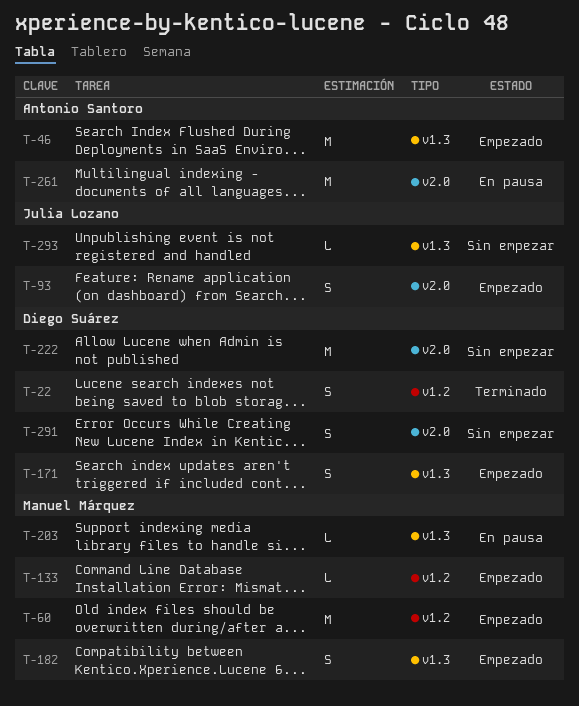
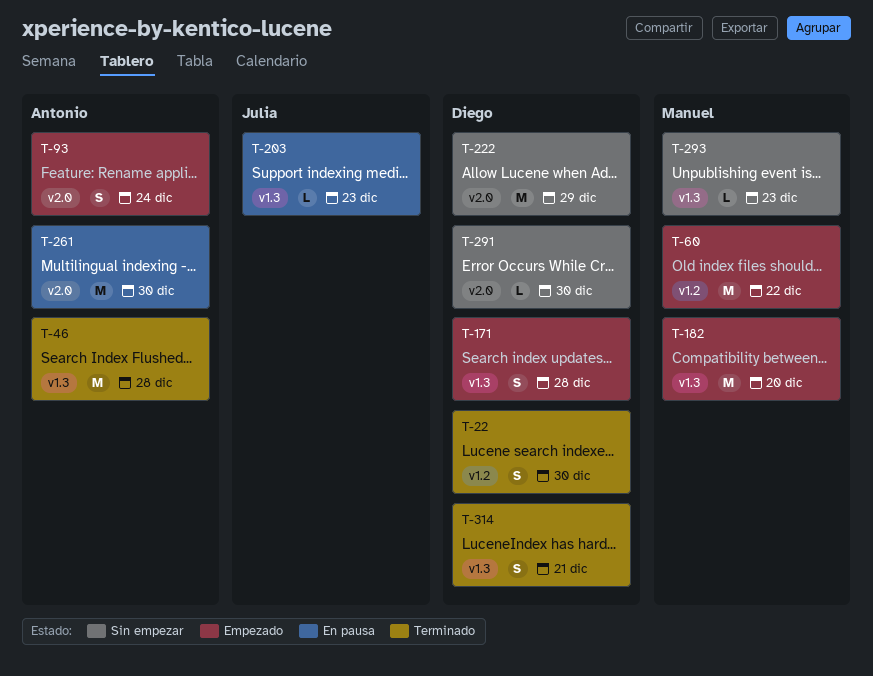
T-46, status: Empezado -> Terminado
T-93, owner: Julia Lozano -> Antonio Santoro
T-133: present -> none
T-182, estimate: S -> M
T-203, owner: Manuel Márquez -> Julia Lozano
T-291, estimate: S -> L
T-293, owner: Julia Lozano -> Manuel Márquez
T-314: none -> present

